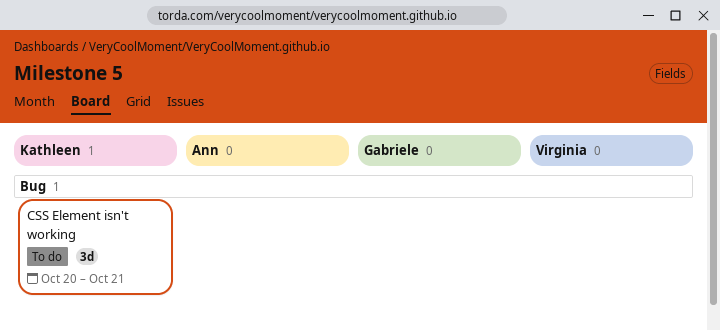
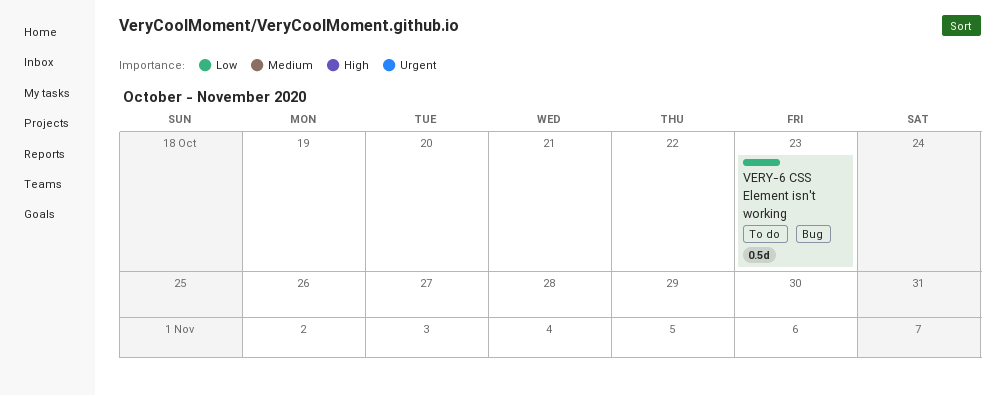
CSS Element isn't working, estimate: 3d -> 0.5d
CSS Element isn't working, due: Oct 21 -> Oct 23

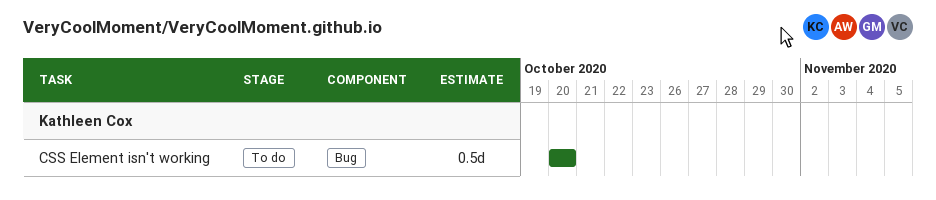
CSS Element isn't working, due: Oct 23 -> Oct 20

